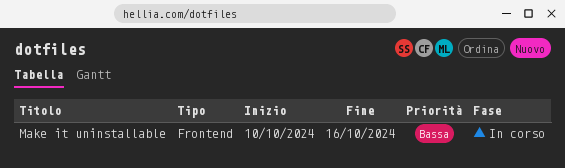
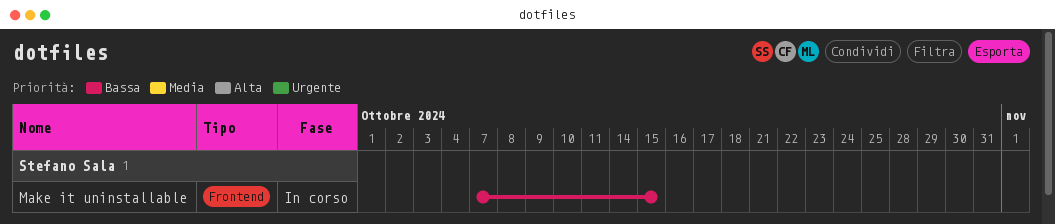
Make it uninstallable, start: Oct 10 -> Oct 7
Make it uninstallable, due: Oct 16 -> Oct 15

